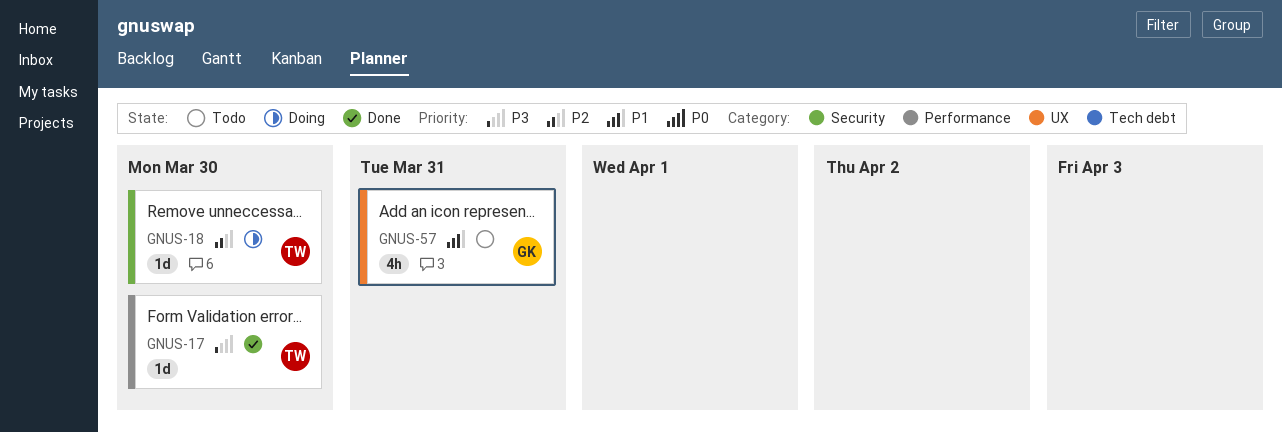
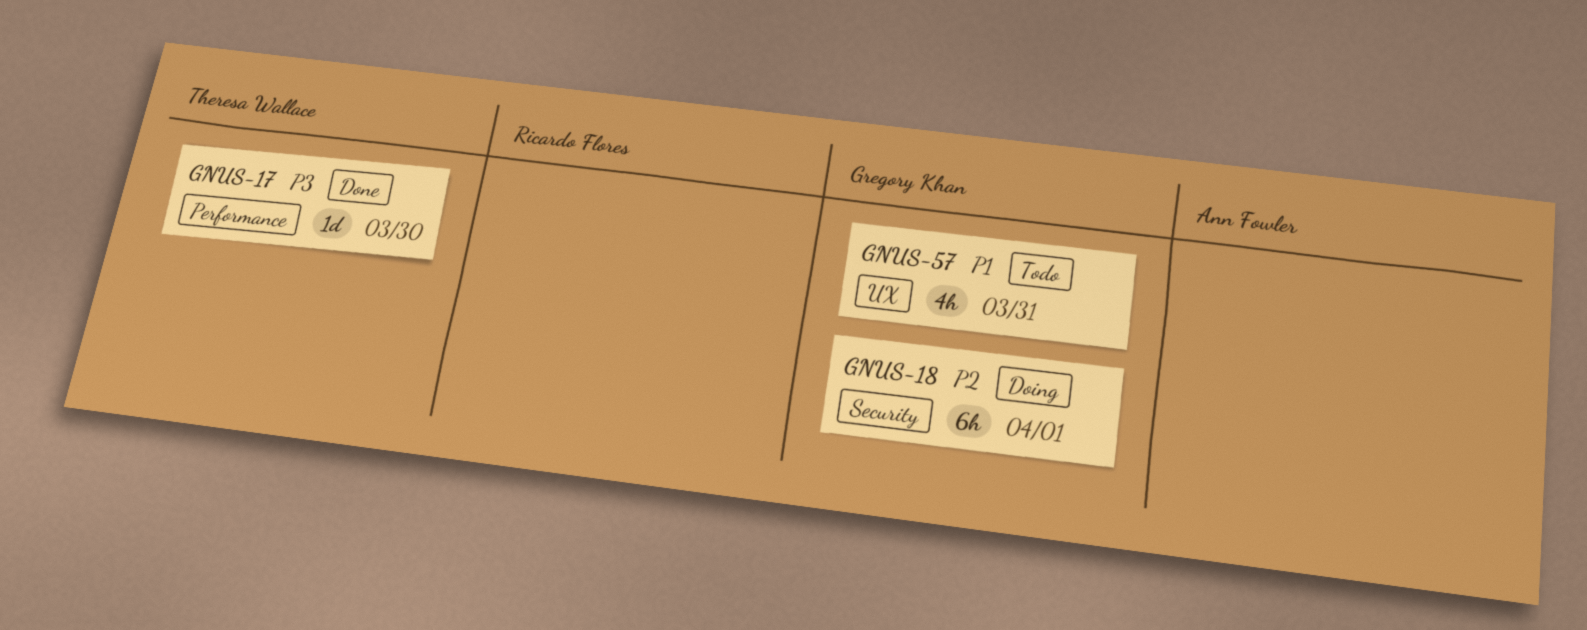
GNUS-18, owner: Theresa Wallace -> Gregory Khan
GNUS-18, estimate: 1d -> 6h
GNUS-18, due: Mar 30 -> Apr 1

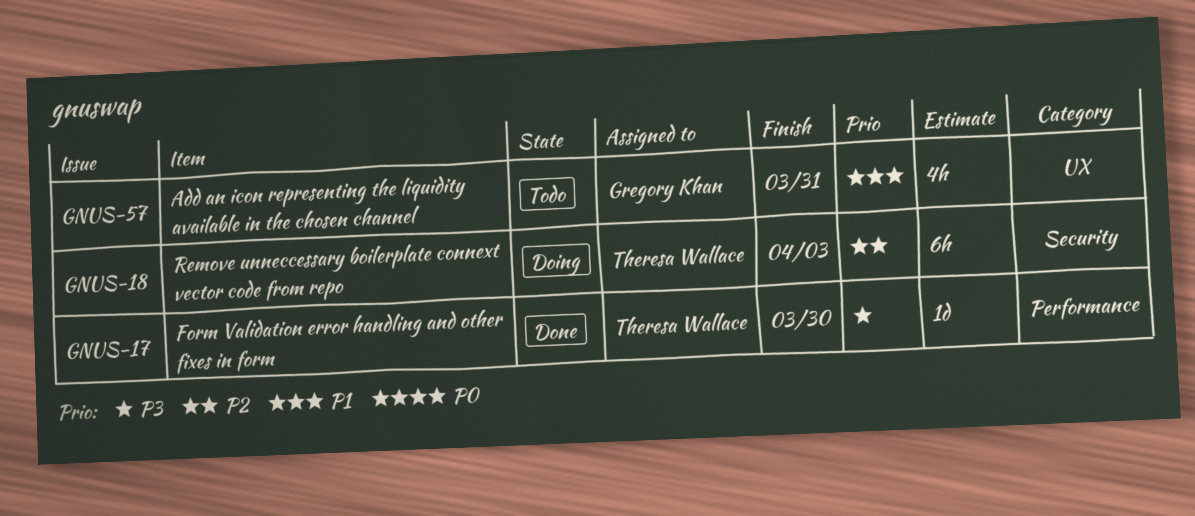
GNUS-18, owner: Gregory Khan -> Theresa Wallace
GNUS-18, due: Apr 1 -> Apr 3

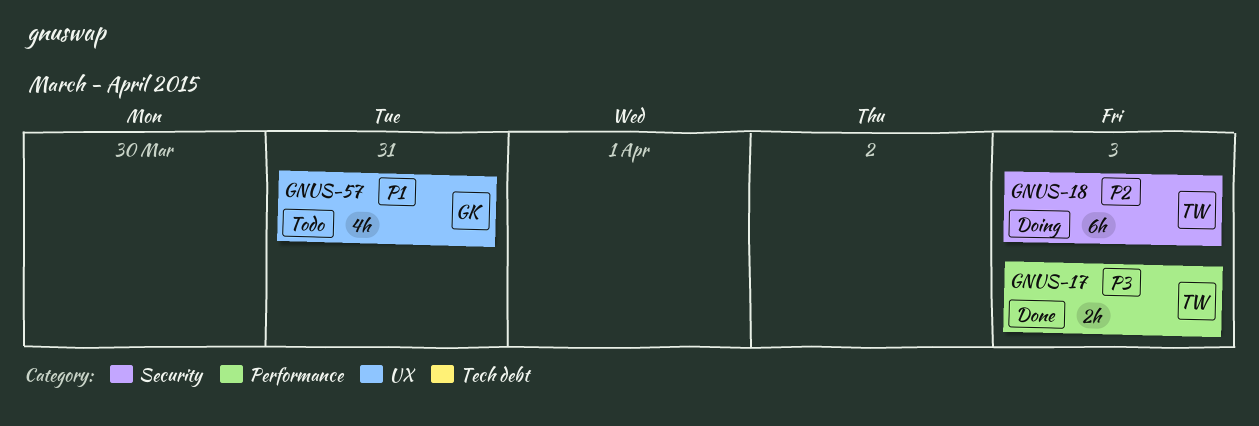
GNUS-17, estimate: 1d -> 2h
GNUS-17, due: Mar 30 -> Apr 3

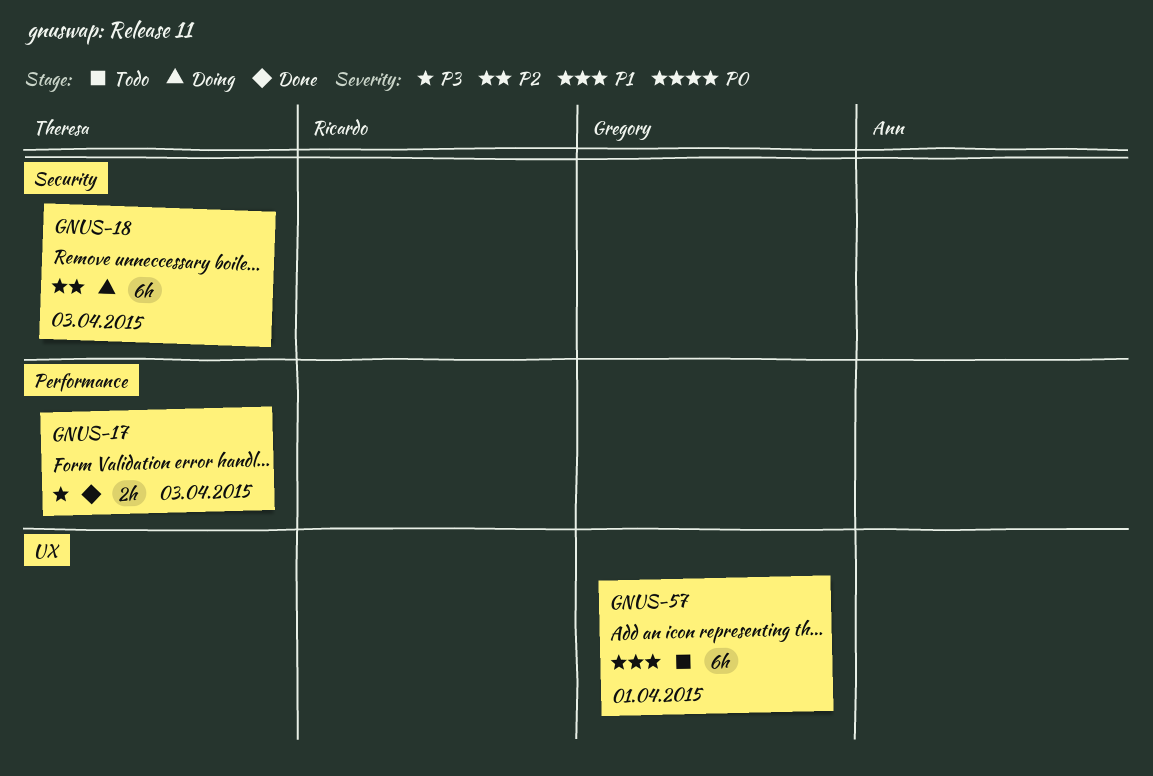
GNUS-57, estimate: 4h -> 6h
GNUS-57, due: Mar 31 -> Apr 1

